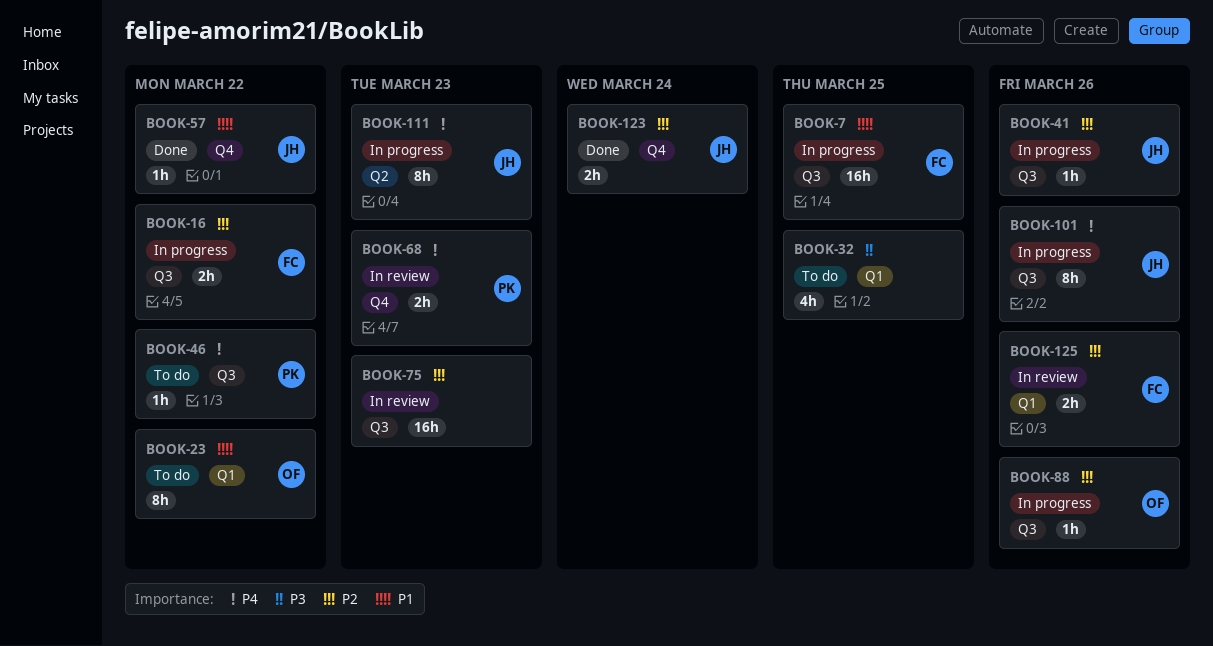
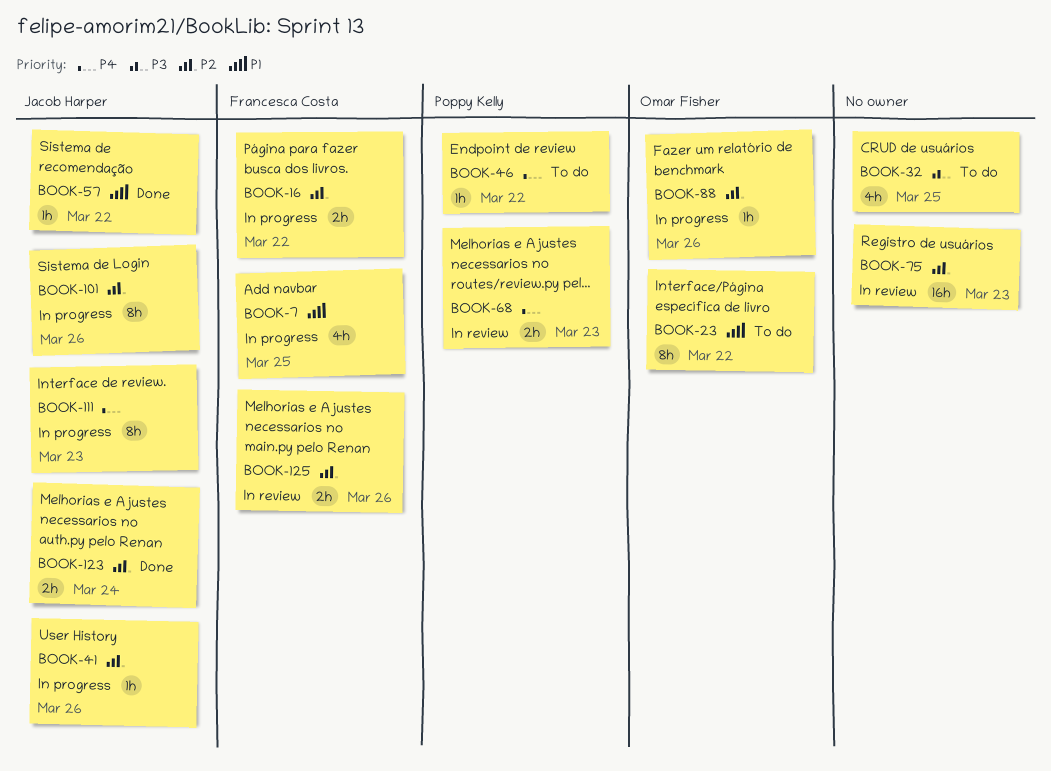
BOOK-7, estimate: 16h -> 4h
BOOK-101, priority: P4 -> P2

